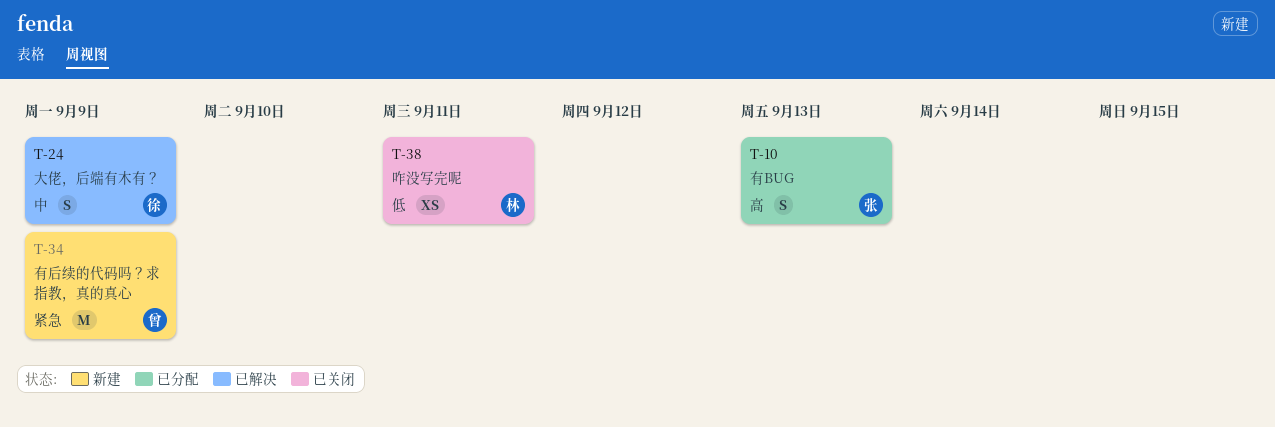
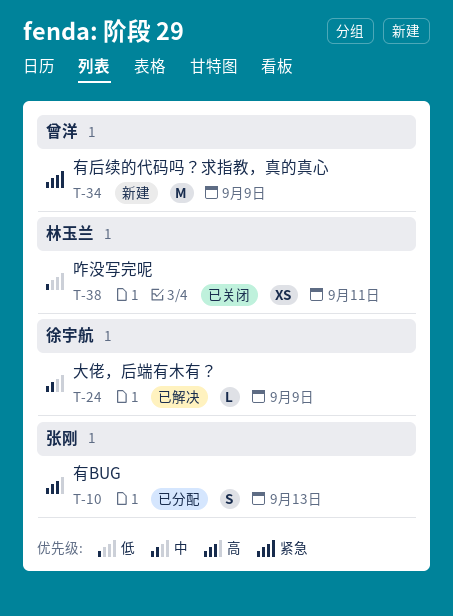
T-24, estimate: S -> L

